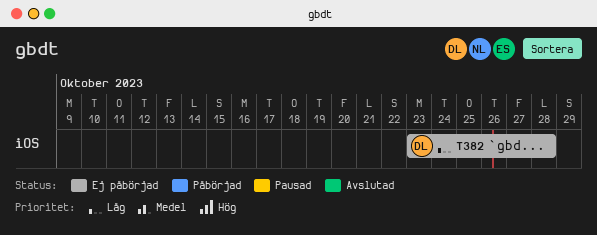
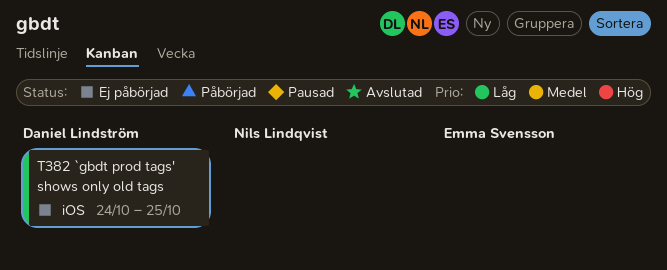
T382, start: Oct 23 -> Oct 24
T382, due: Oct 28 -> Oct 25

